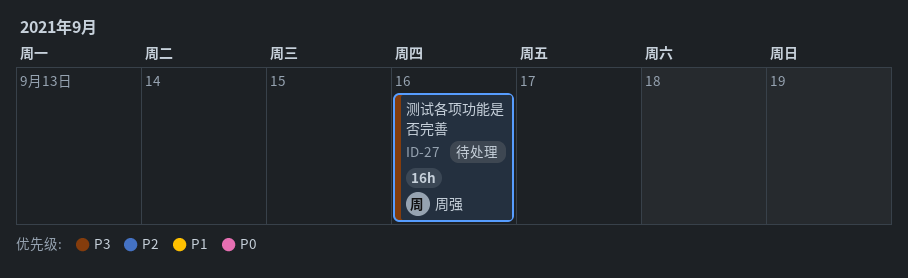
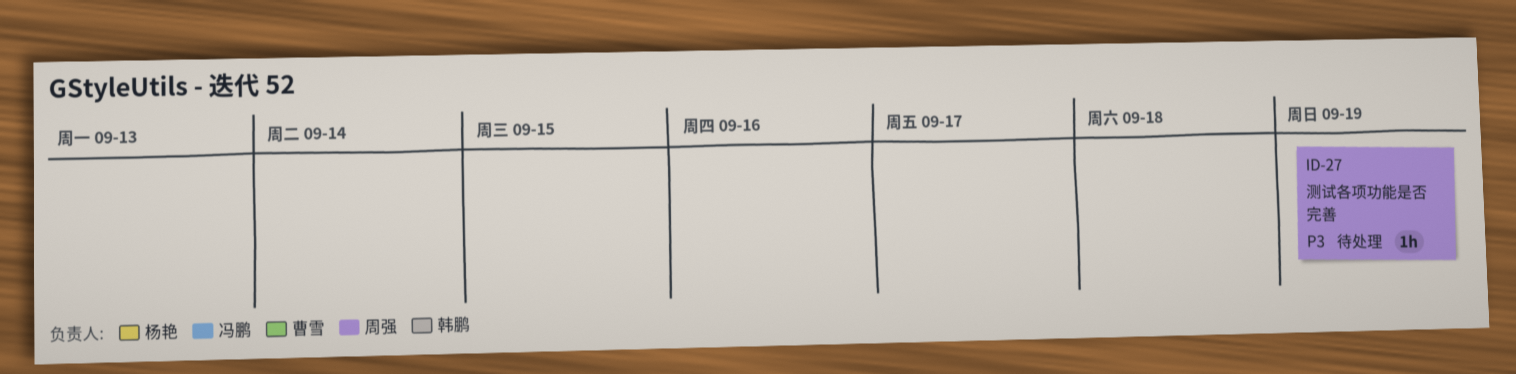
ID-27, estimate: 16h -> 1h
ID-27, due: Sep 16 -> Sep 19

